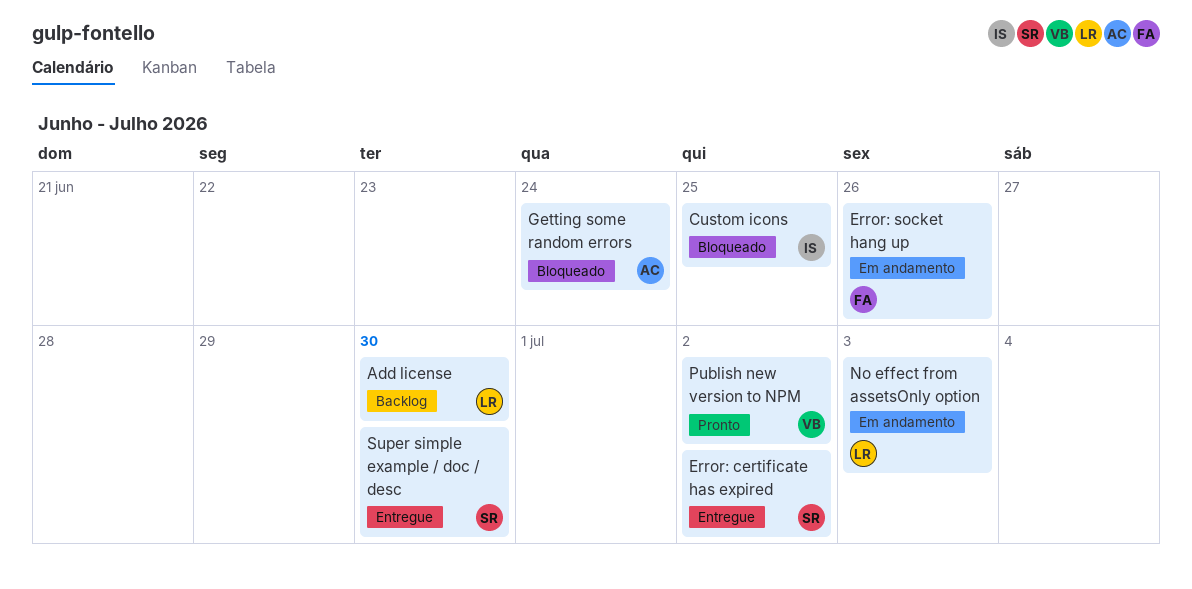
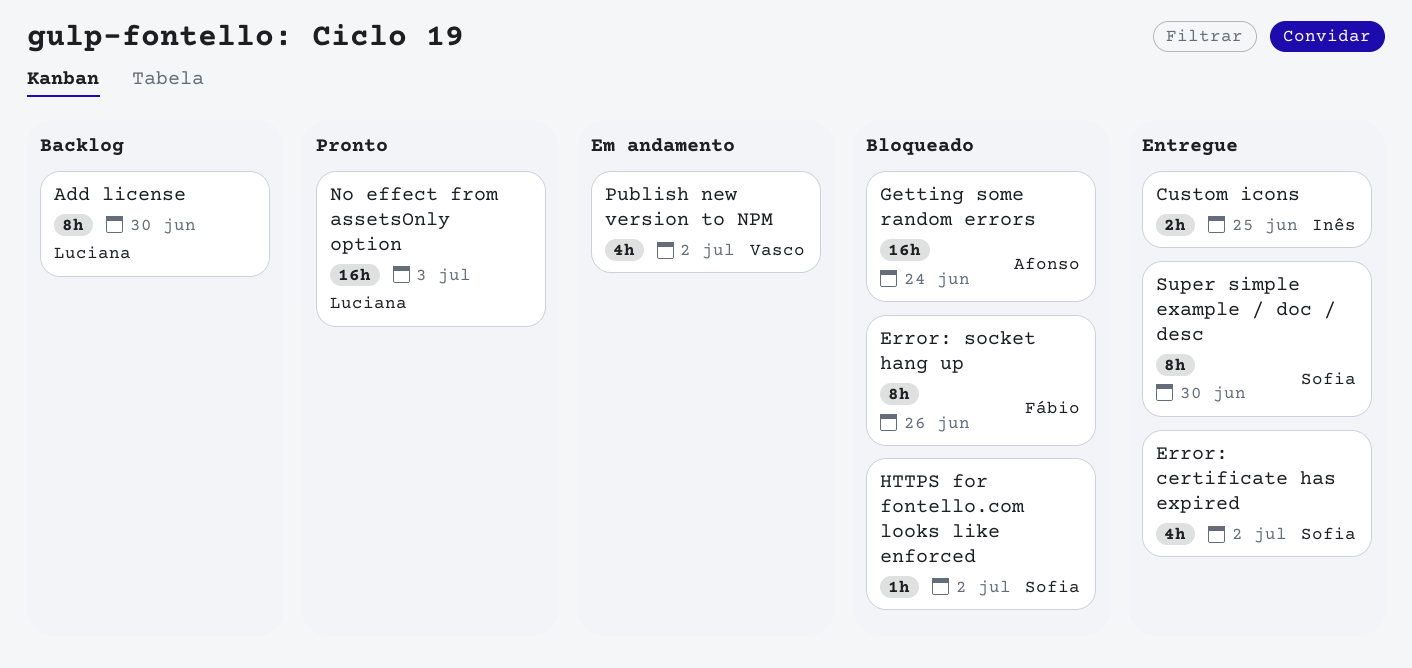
Custom icons, status: Bloqueado -> Entregue
Error: socket hang up, status: Em andamento -> Bloqueado
HTTPS for fontello.com looks like enforced: none -> present
No effect from assetsOnly option, status: Em andamento -> Pronto
Publish new version to NPM, status: Pronto -> Em andamento

